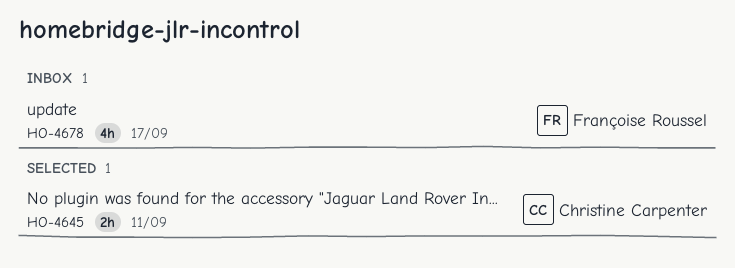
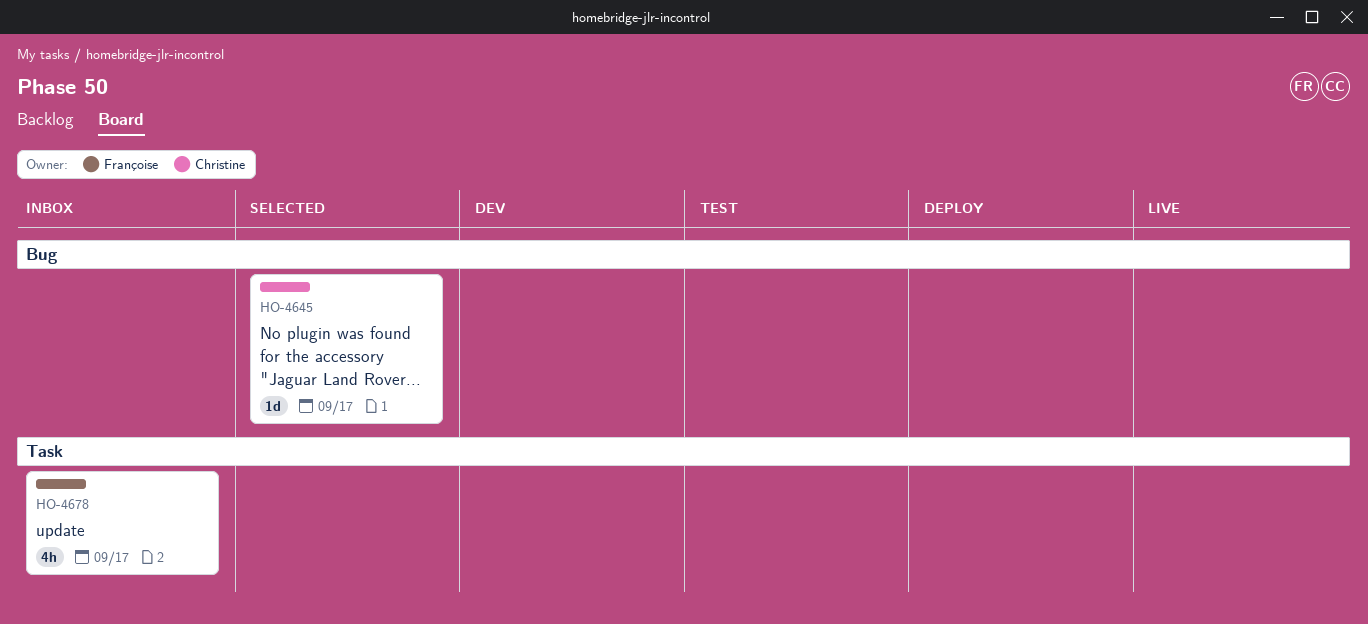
HO-4645, estimate: 2h -> 1d
HO-4645, due: Sep 11 -> Sep 17

